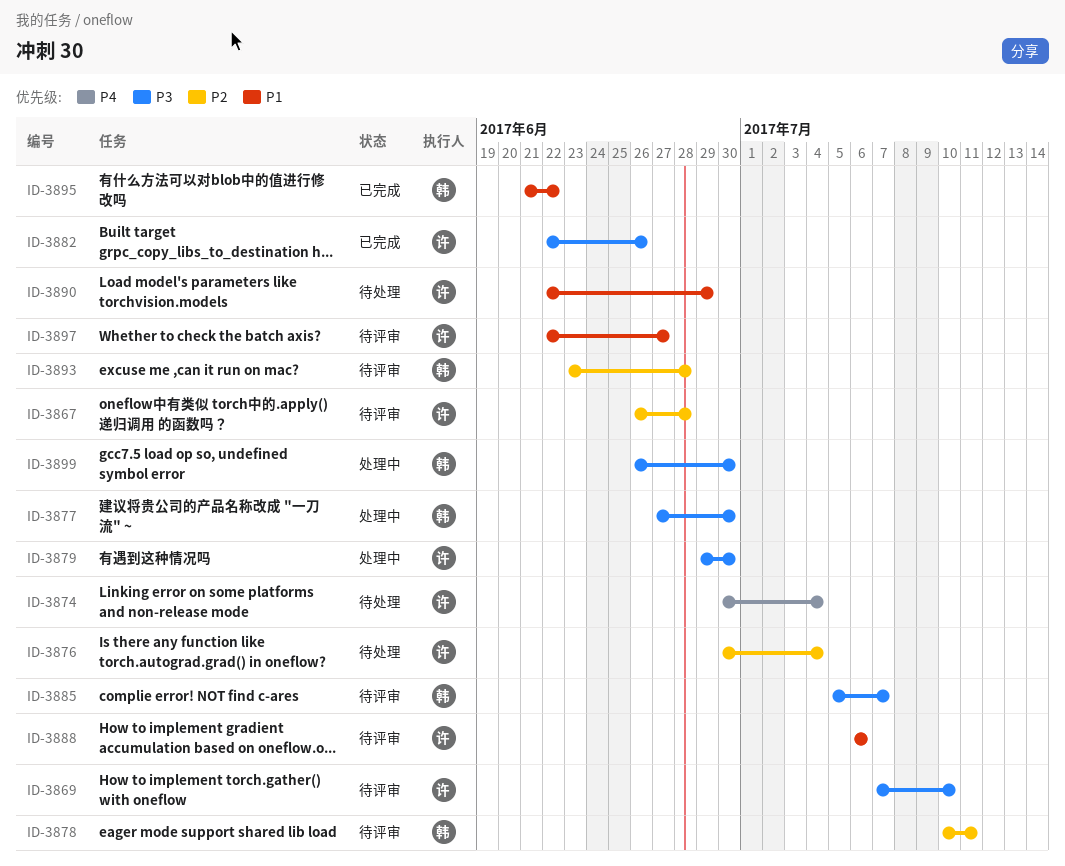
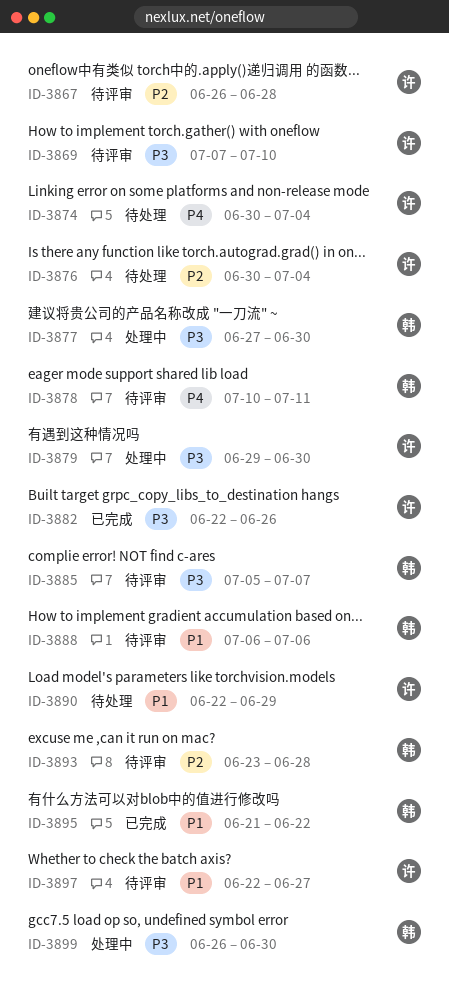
ID-3878, priority: P2 -> P4
ID-3888, owner: 许 -> 韩

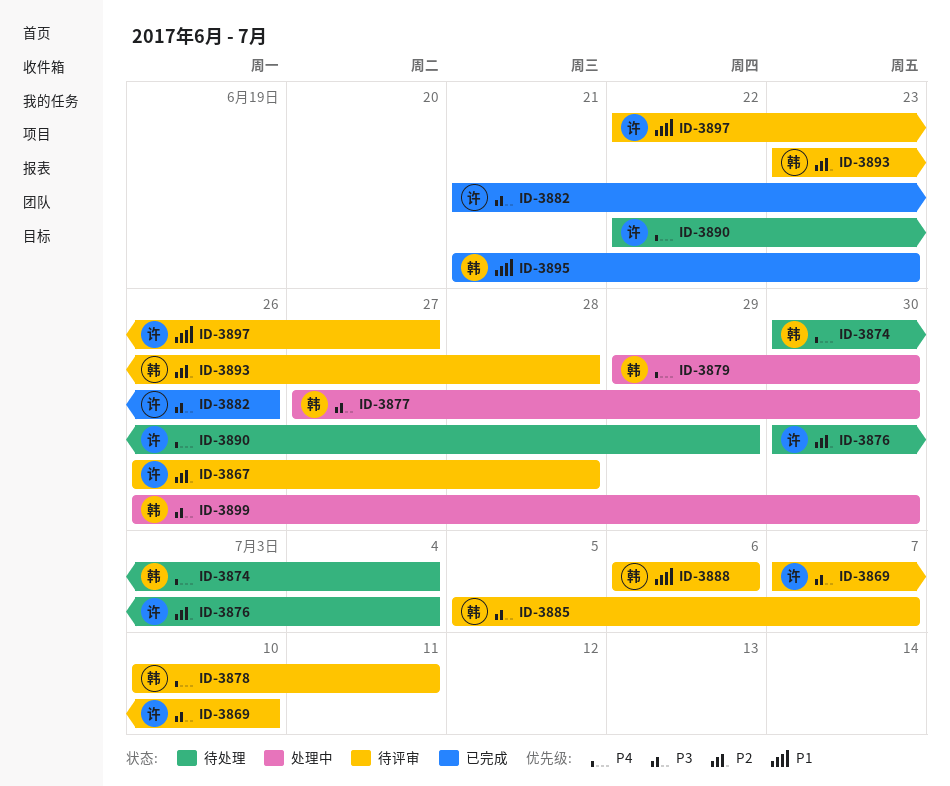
ID-3874, owner: 许 -> 韩
ID-3879, owner: 许 -> 韩
ID-3879, priority: P3 -> P4
ID-3882, start: Jun 22 -> Jun 21
ID-3890, priority: P1 -> P4
ID-3895, due: Jun 22 -> Jun 23

